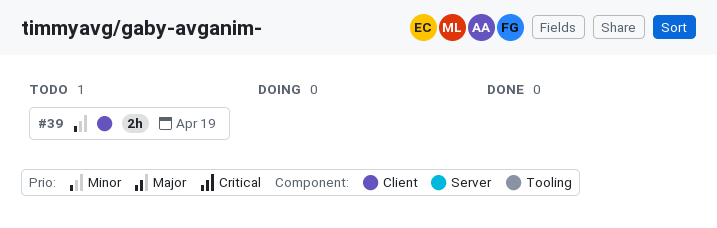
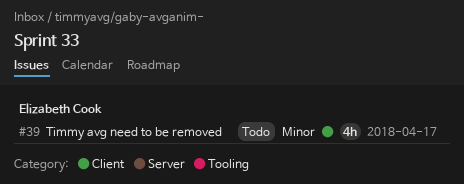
#39, estimate: 2h -> 4h
#39, due: Apr 19 -> Apr 17

